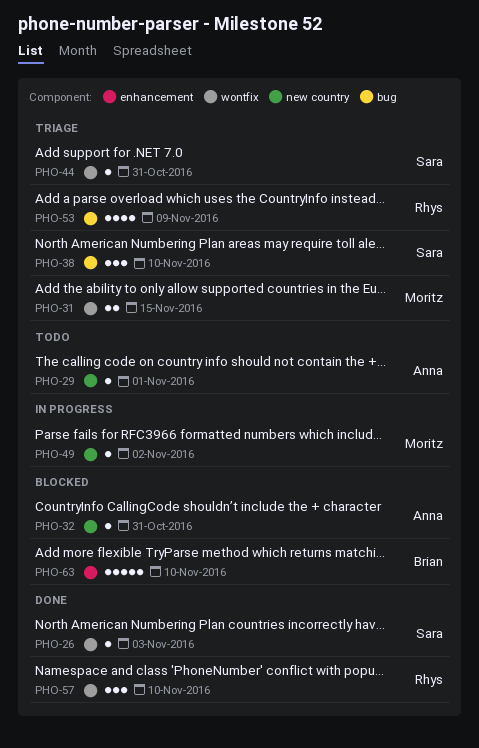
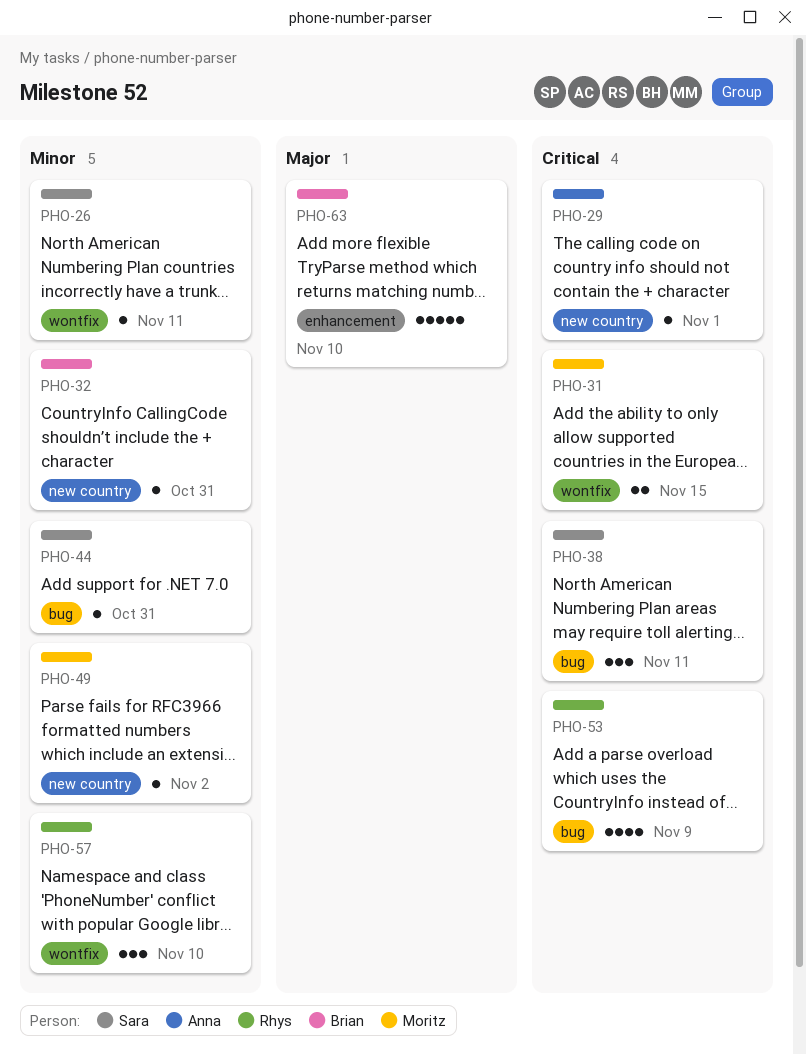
PHO-26, due: Nov 3 -> Nov 11
PHO-32, owner: Anna -> Brian
PHO-38, due: Nov 10 -> Nov 11
PHO-44, label: wontfix -> bug

